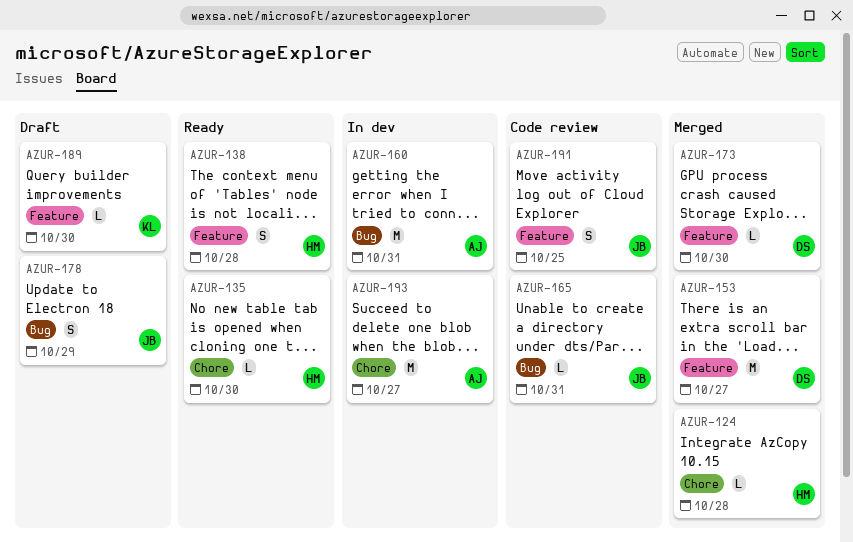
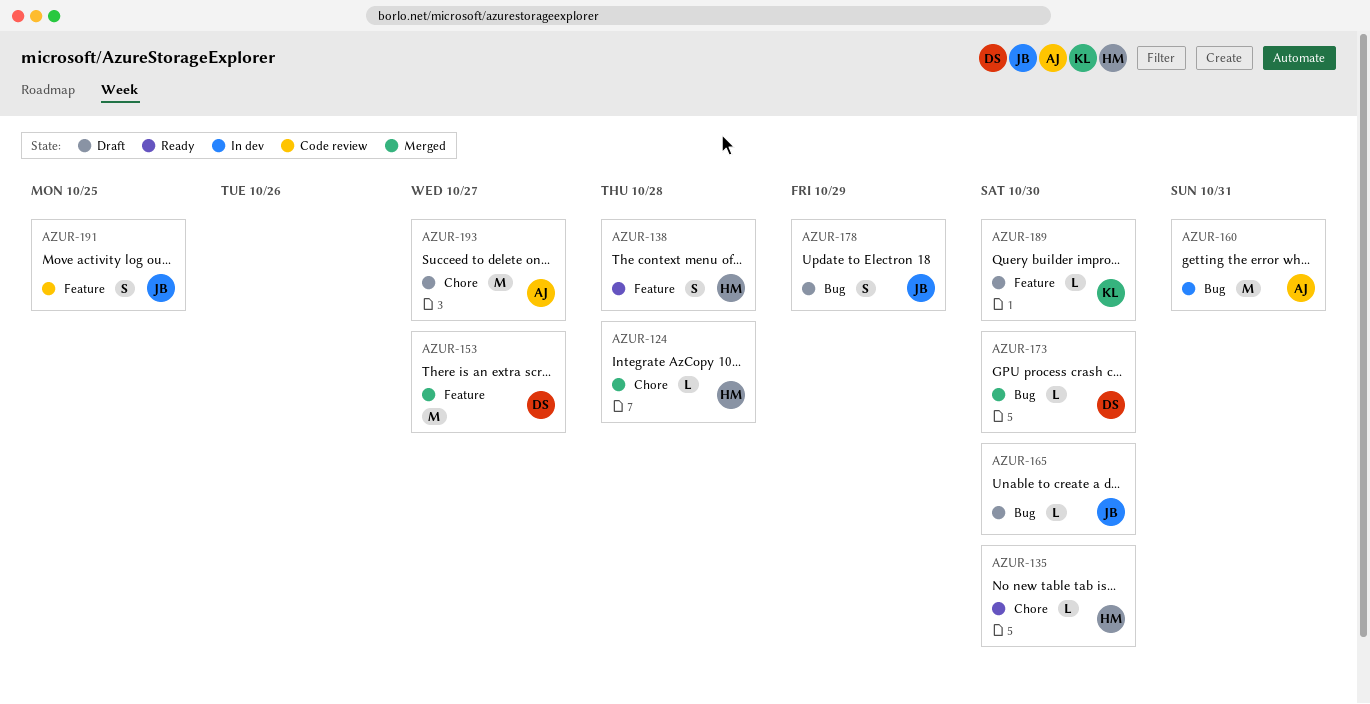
AZUR-165, status: Code review -> Draft
AZUR-165, due: Oct 31 -> Oct 30
AZUR-173, label: Feature -> Bug
AZUR-193, status: In dev -> Draft

